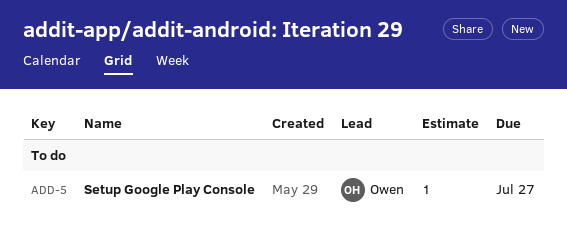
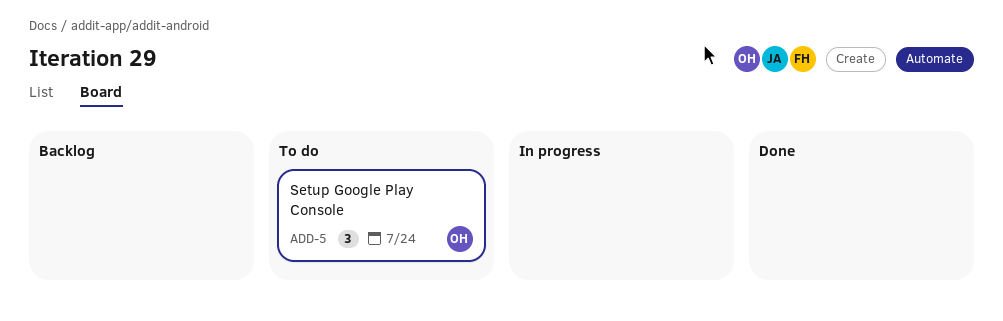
ADD-5, estimate: 1 -> 3
ADD-5, due: Jul 27 -> Jul 24

